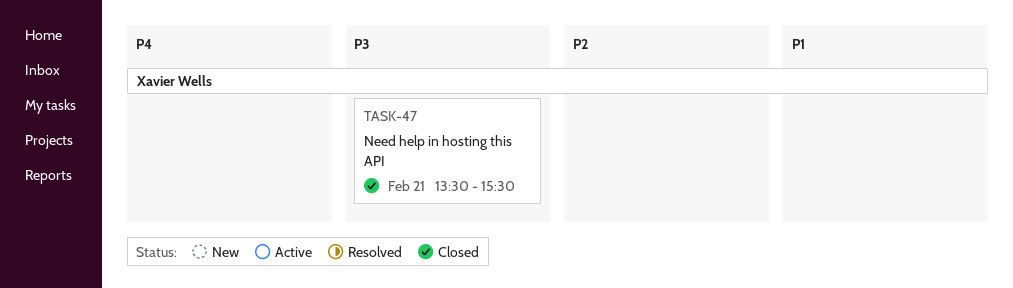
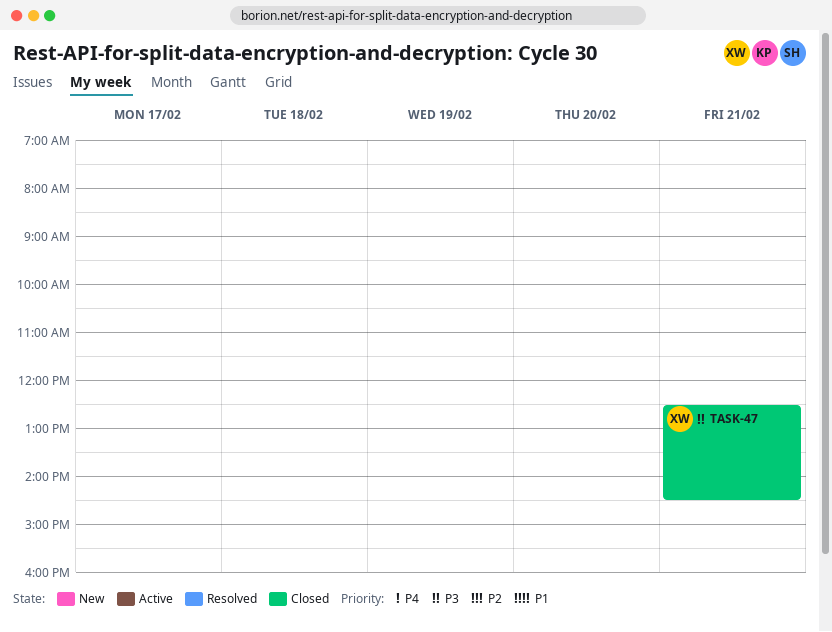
TASK-47, begins: 13:30 -> 12:30
TASK-47, ends: 15:30 -> 14:30

